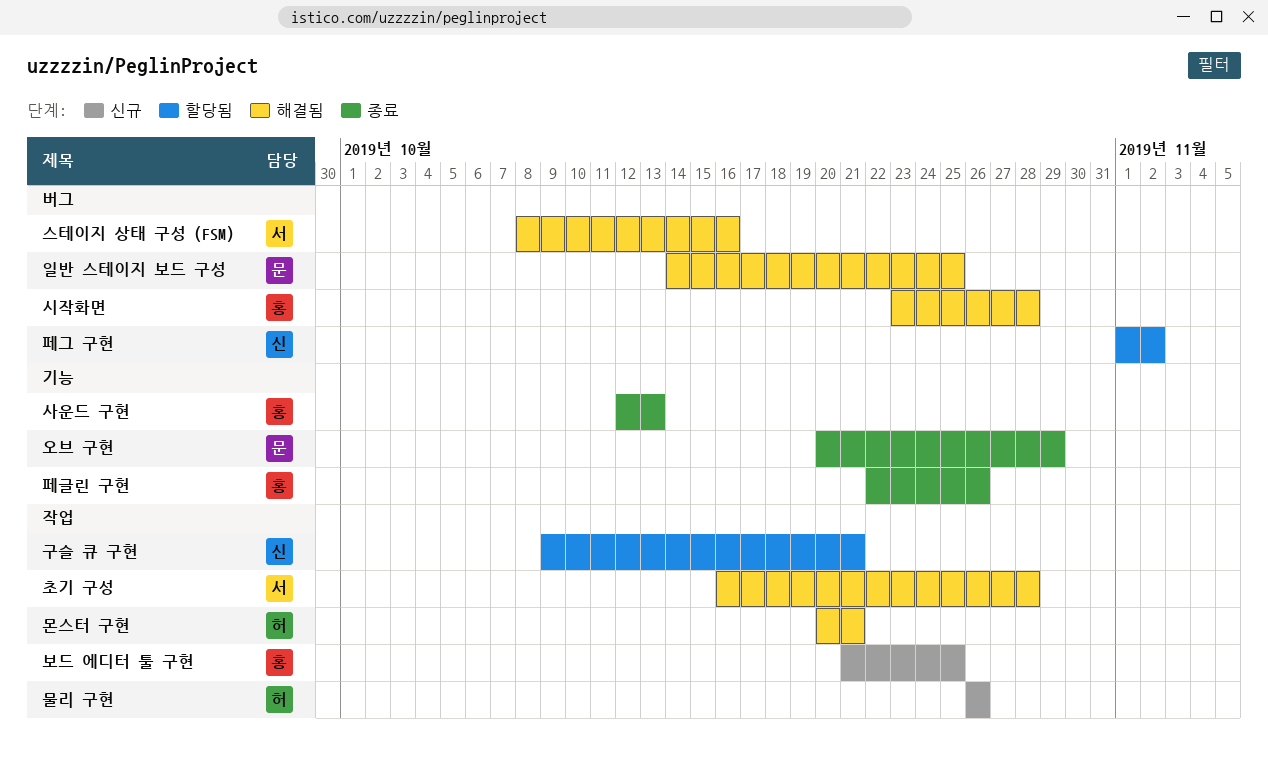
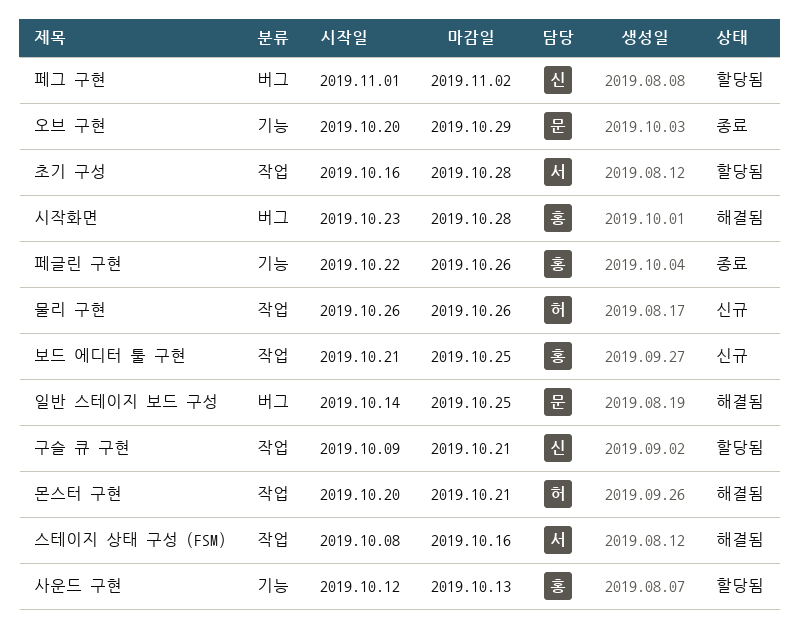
사운드 구현, status: 종료 -> 할당됨
스테이지 상태 구성 (FSM), label: 버그 -> 작업
초기 구성, status: 해결됨 -> 할당됨

